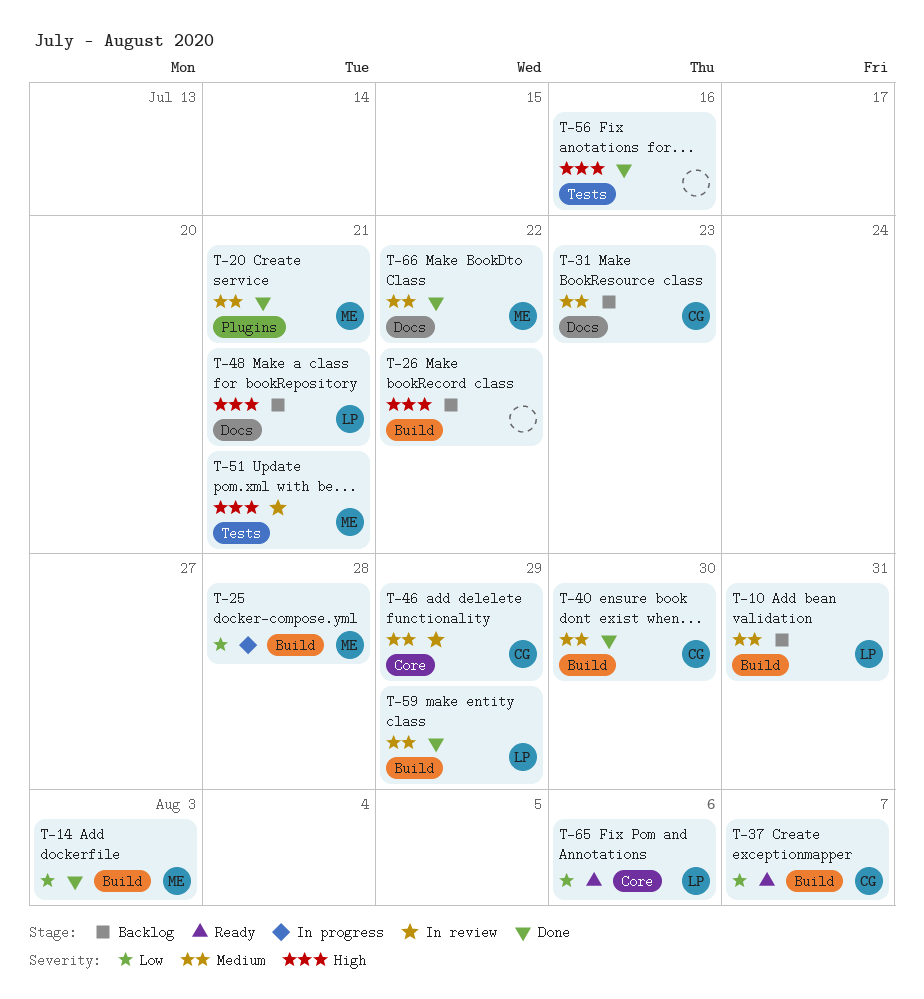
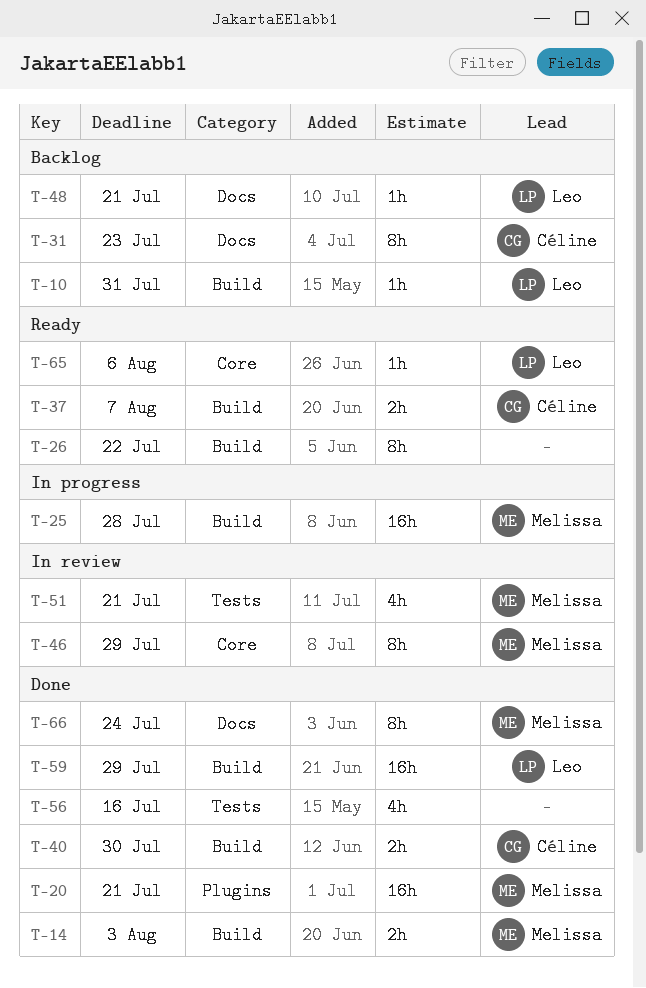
T-26, status: Backlog -> Ready
T-46, owner: Céline -> Melissa
T-66, due: Jul 22 -> Jul 24

